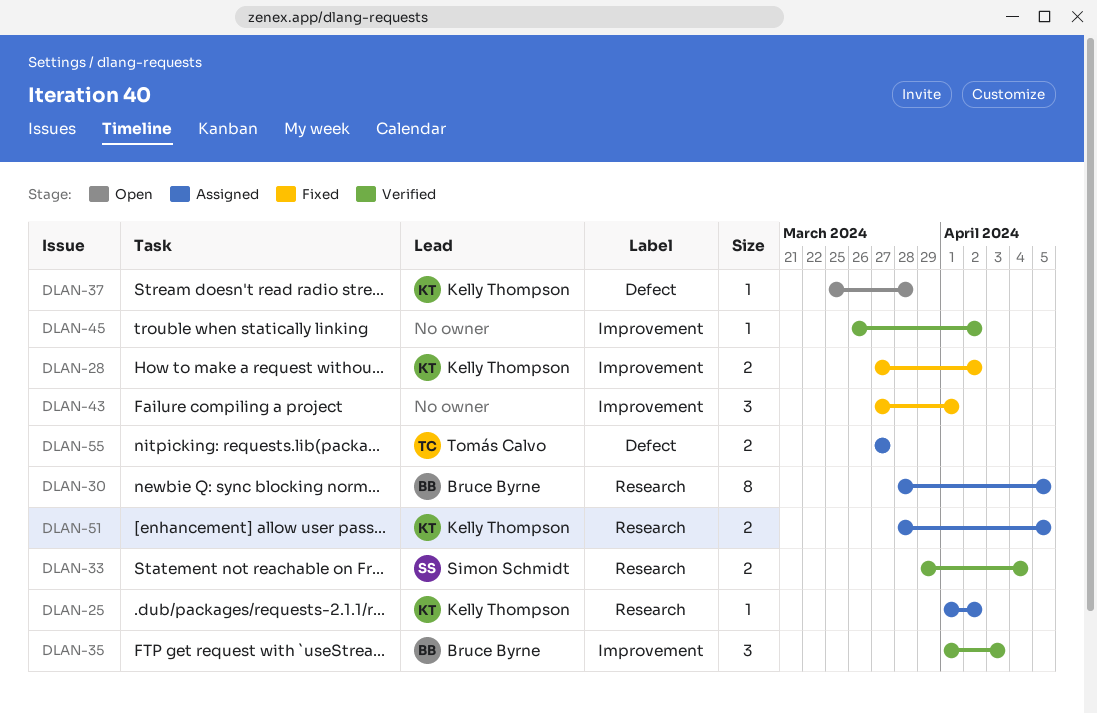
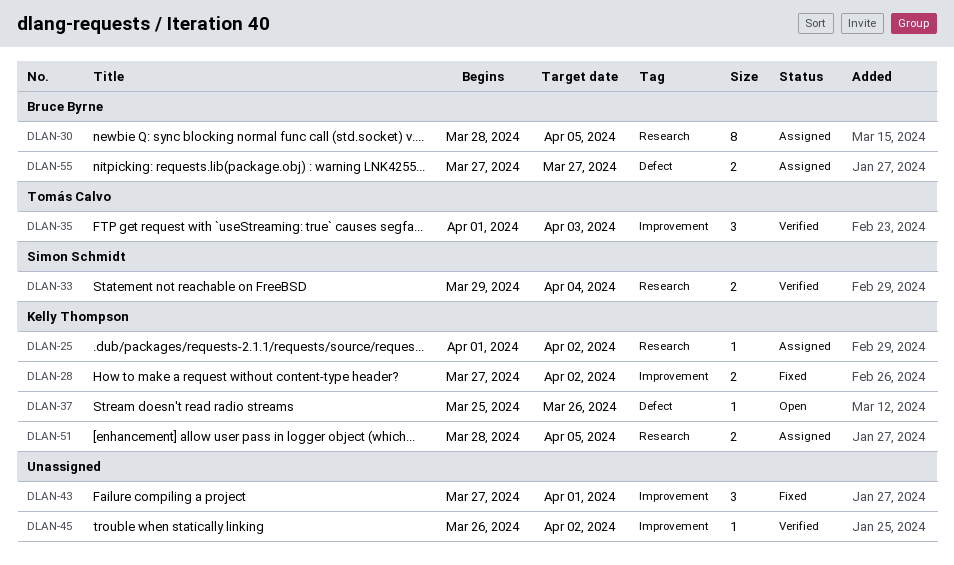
DLAN-35, owner: Bruce Byrne -> Tomás Calvo
DLAN-37, due: Mar 28 -> Mar 26
DLAN-55, owner: Tomás Calvo -> Bruce Byrne

